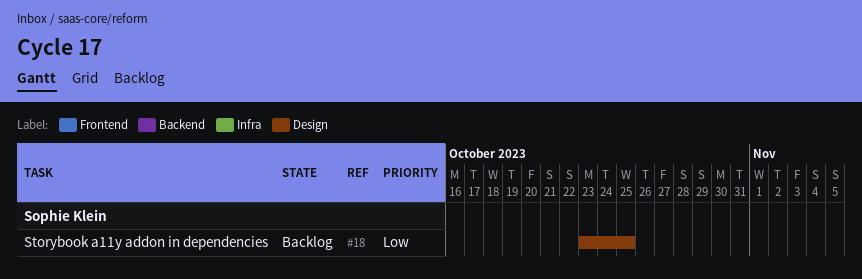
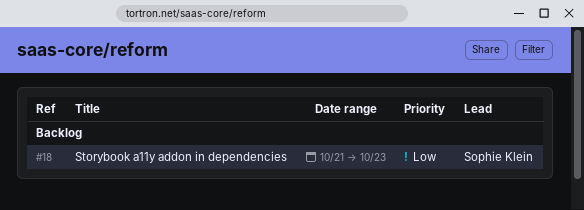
#18, start: Oct 23 -> Oct 21
#18, due: Oct 25 -> Oct 23

